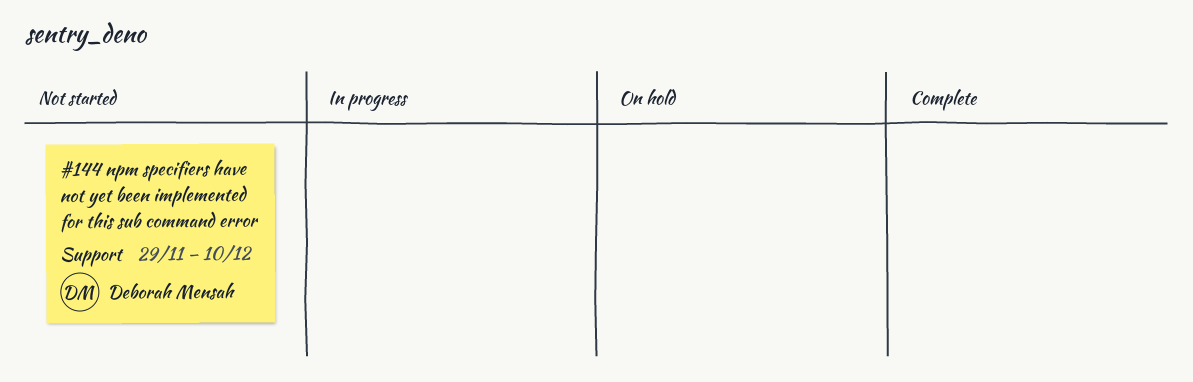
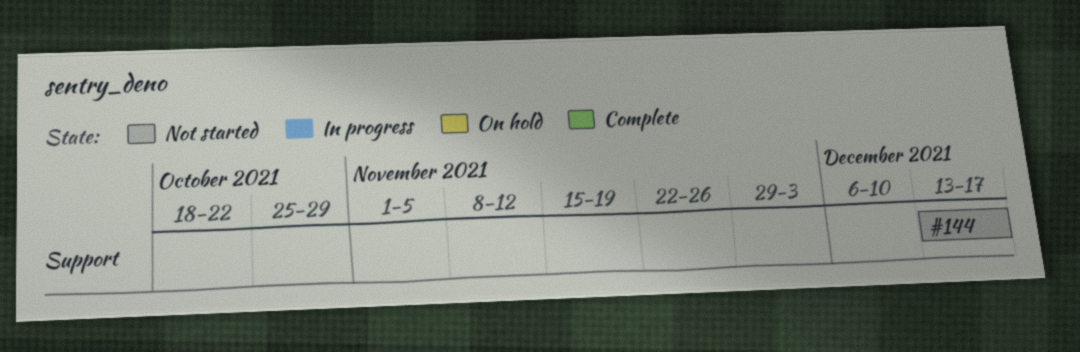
#144, start: Nov 29 -> Dec 13
#144, due: Dec 10 -> Dec 17

